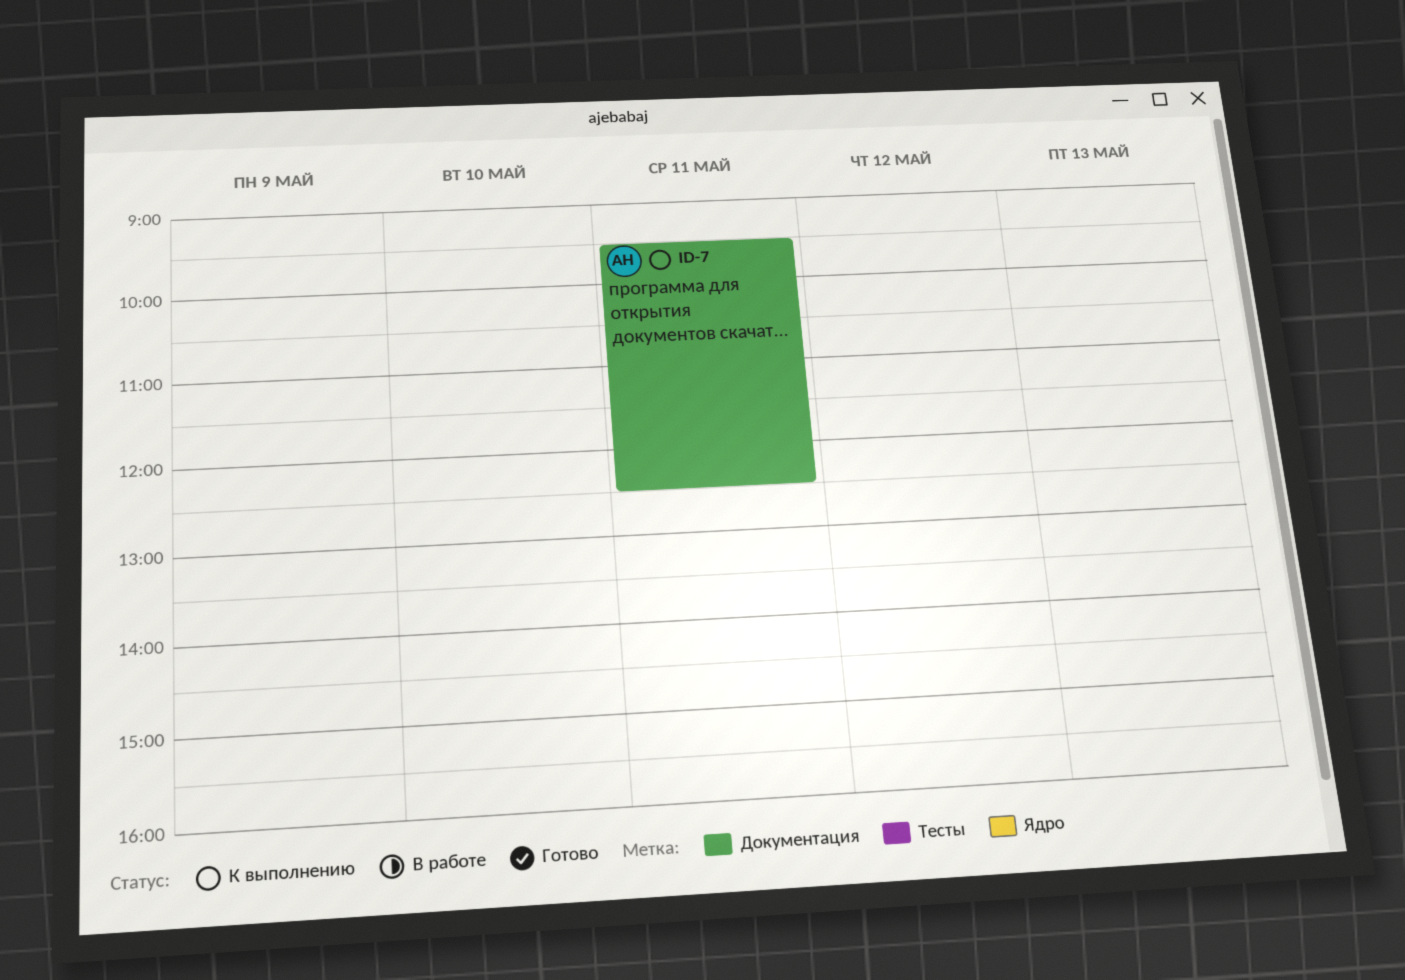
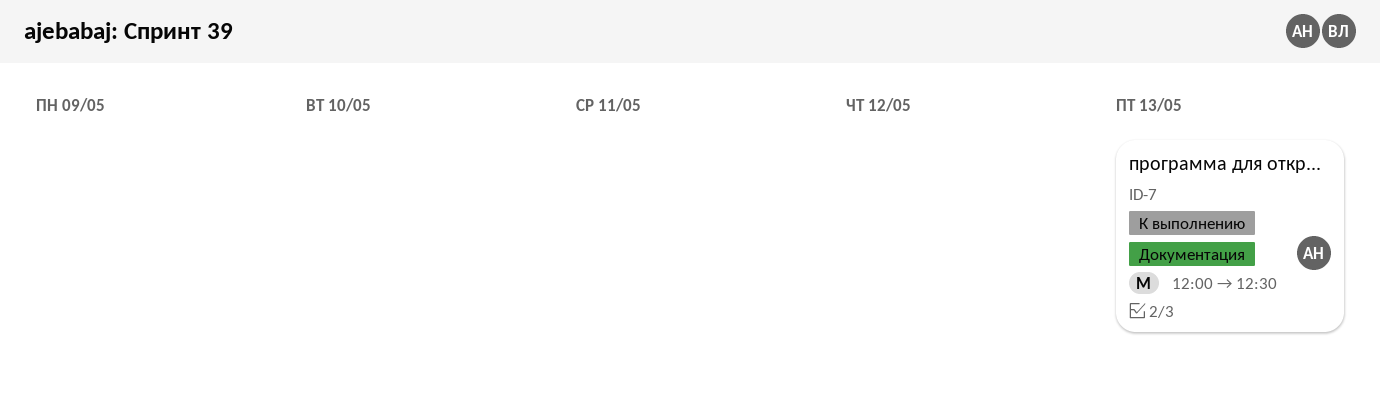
ID-7, day: May 11 -> May 13
ID-7, begins: 09:30 -> 12:00

